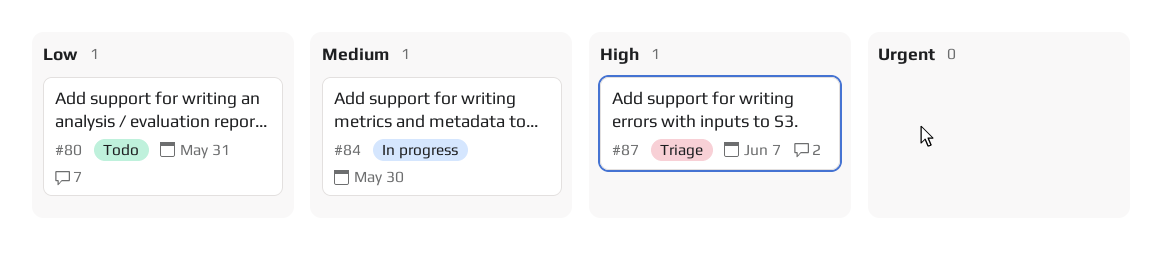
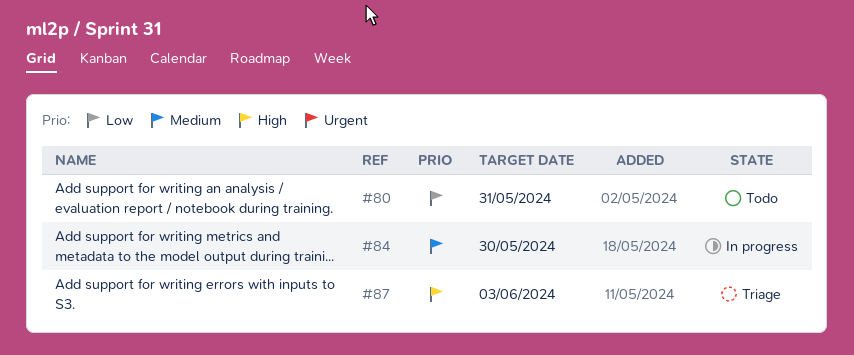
#87, due: Jun 7 -> Jun 3

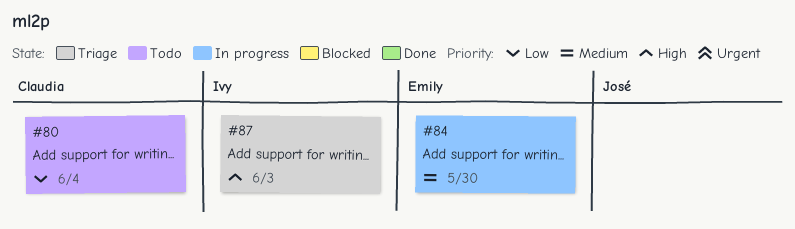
#80, due: May 31 -> Jun 4

